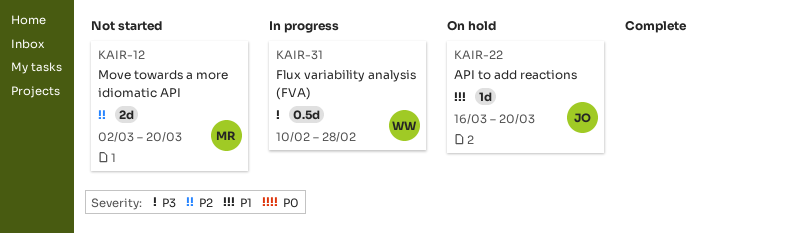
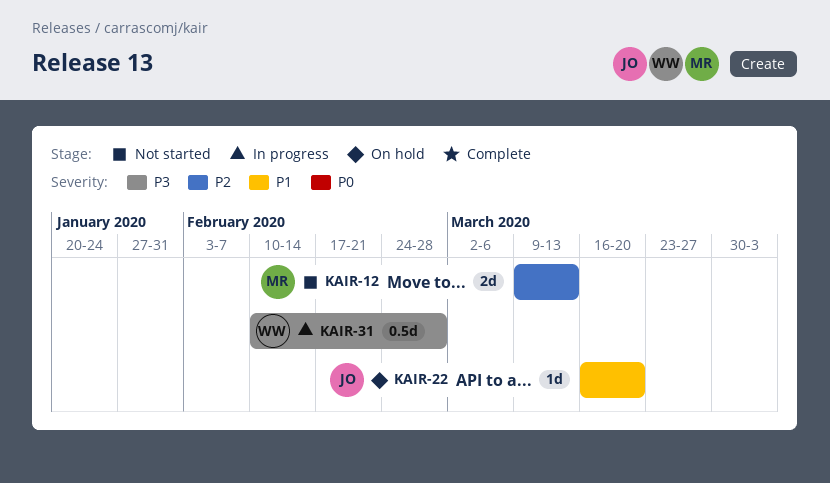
KAIR-12, start: Mar 2 -> Mar 9
KAIR-12, due: Mar 20 -> Mar 13

